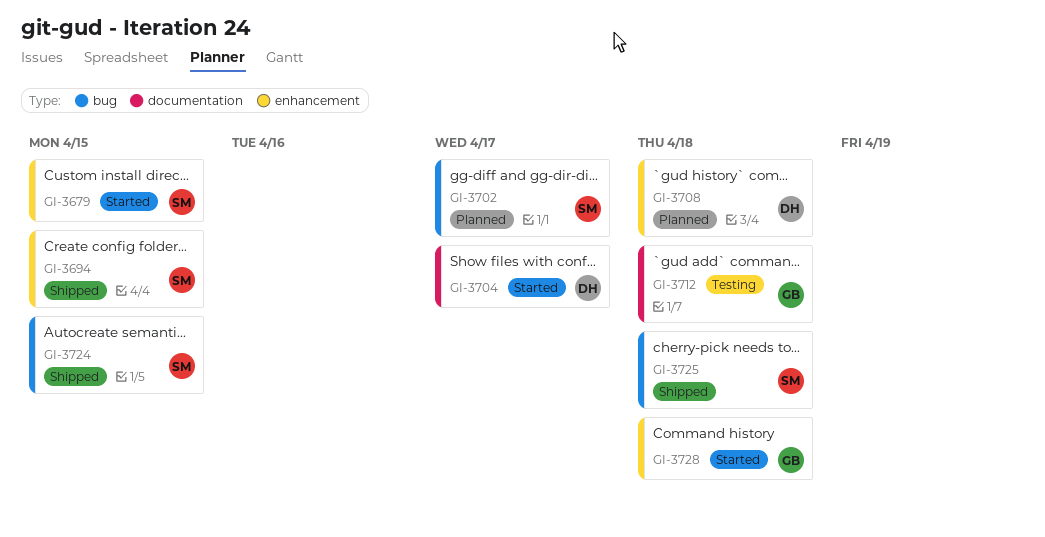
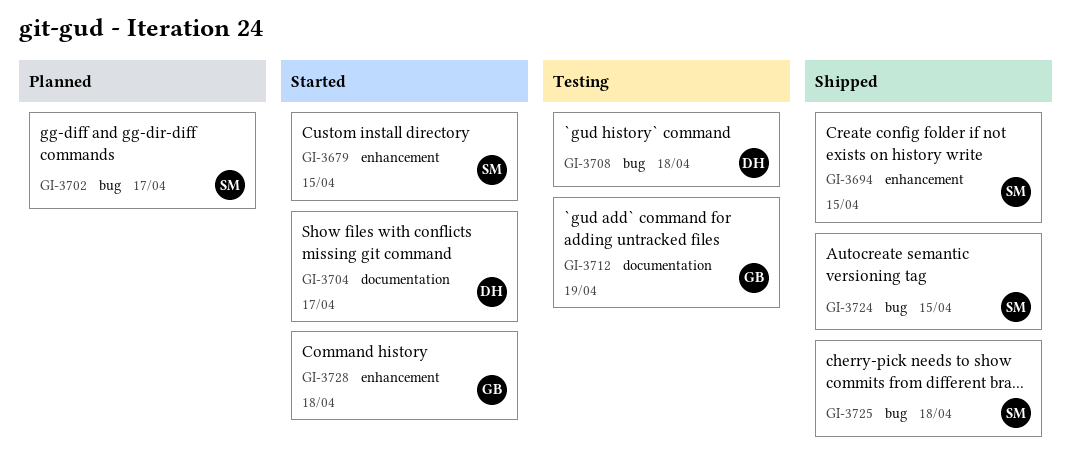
GI-3708, status: Planned -> Testing
GI-3708, label: enhancement -> bug
GI-3712, due: Apr 18 -> Apr 19

